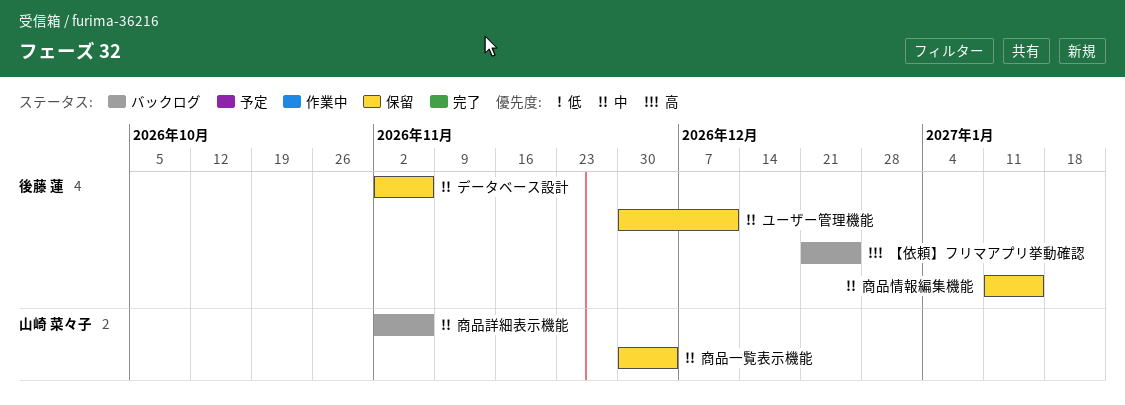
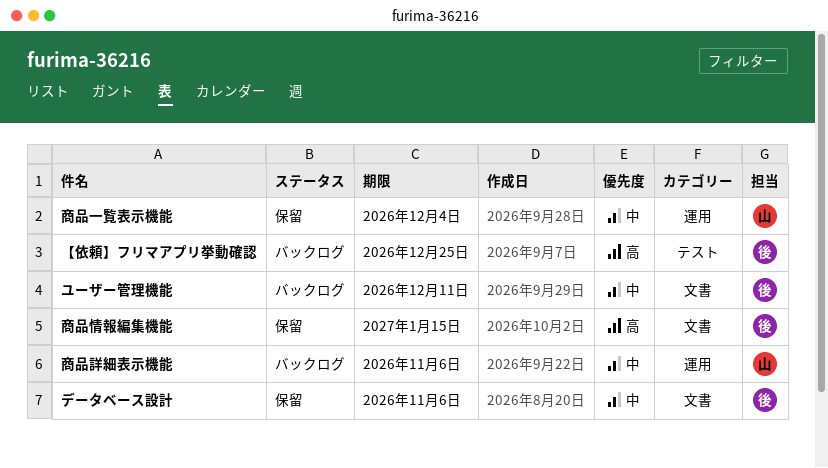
ユーザー管理機能, status: 保留 -> バックログ
商品情報編集機能, priority: 中 -> 高

